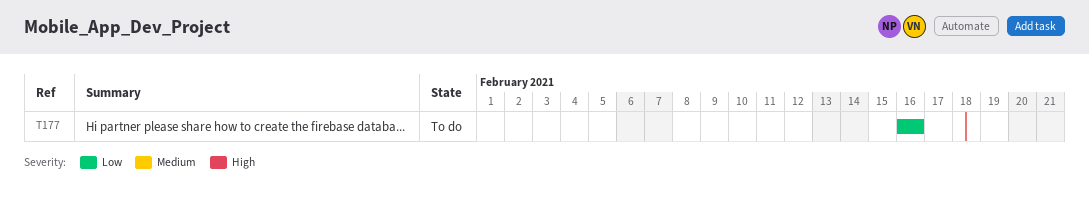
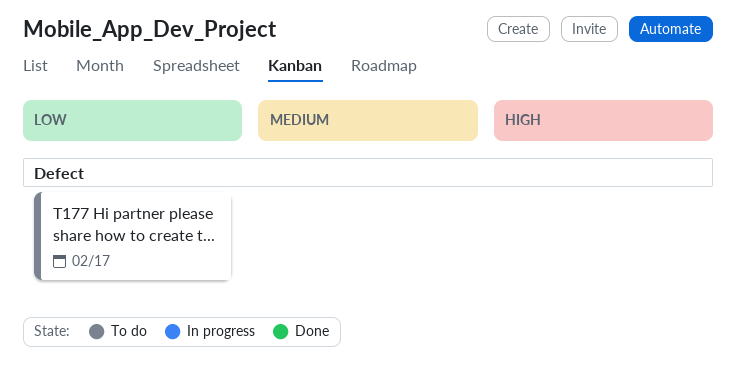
T177, due: Feb 16 -> Feb 17

